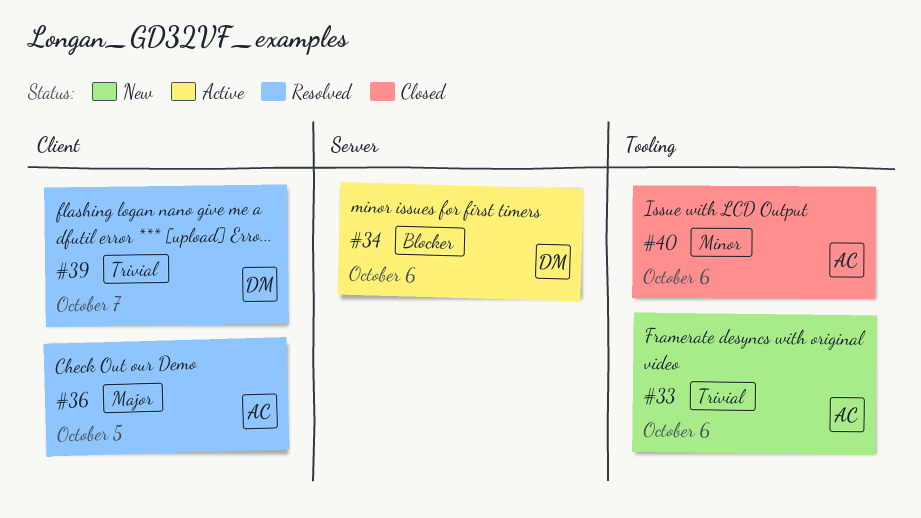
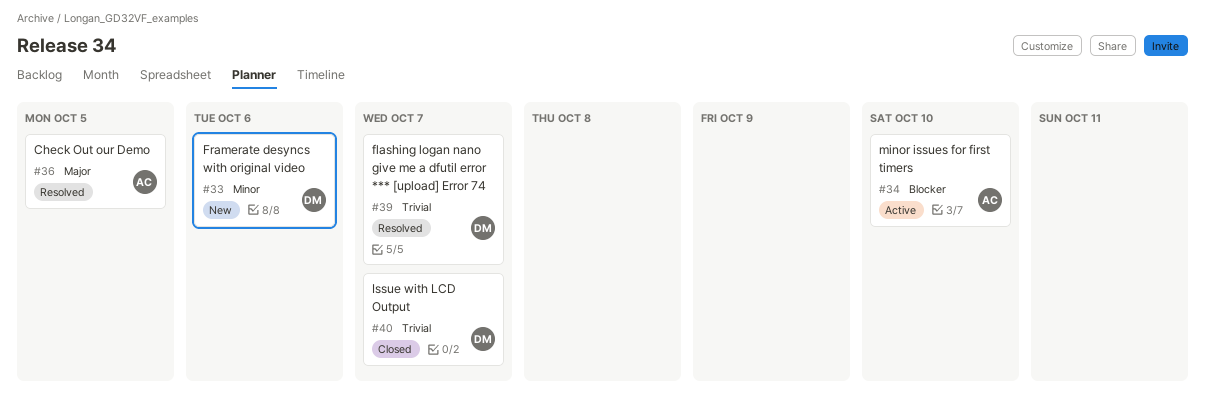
#33, owner: AC -> DM
#33, priority: Trivial -> Minor
#34, owner: DM -> AC
#34, due: Oct 6 -> Oct 10
#40, owner: AC -> DM
#40, priority: Minor -> Trivial
#40, due: Oct 6 -> Oct 7

